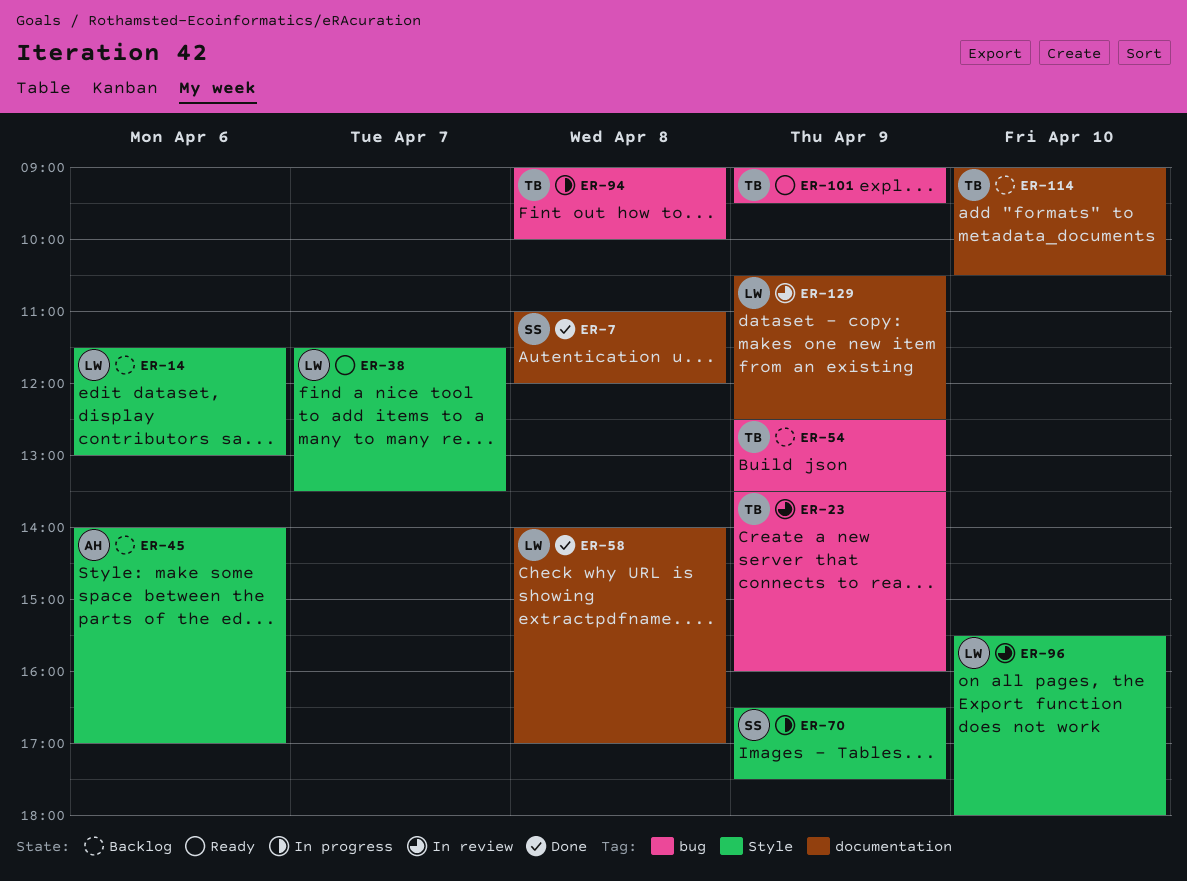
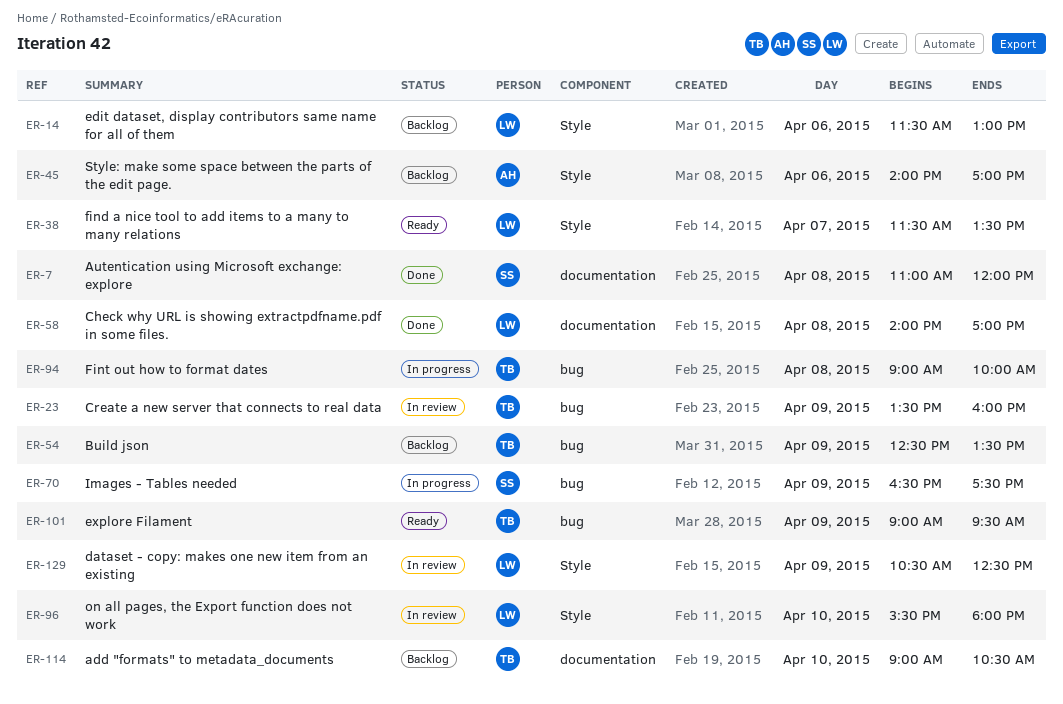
ER-70, label: Style -> bug
ER-129, label: documentation -> Style

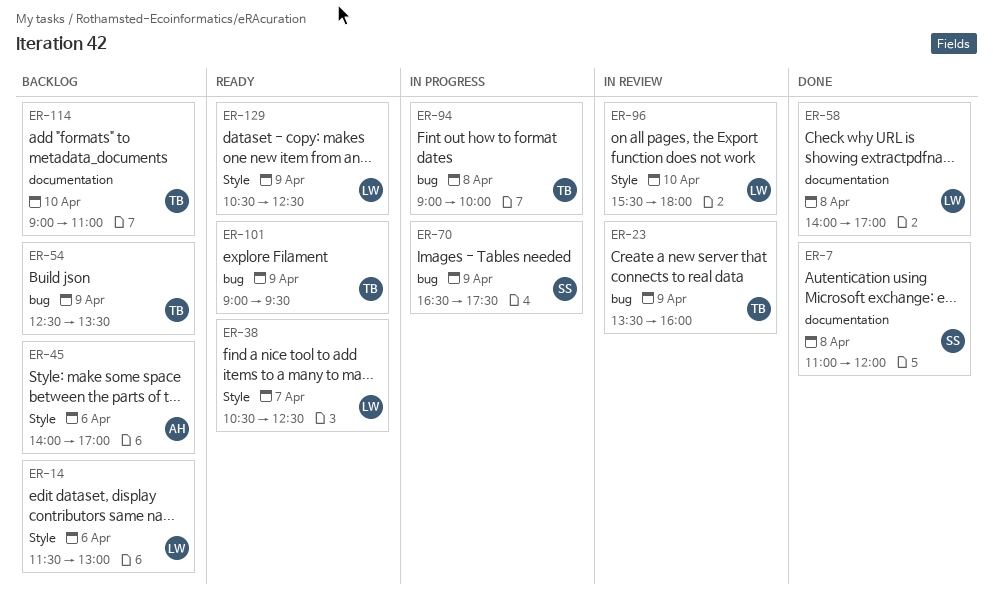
ER-38, begins: 11:30 -> 10:30
ER-38, ends: 13:30 -> 12:30
ER-114, ends: 10:30 -> 11:00
ER-129, status: In review -> Ready

